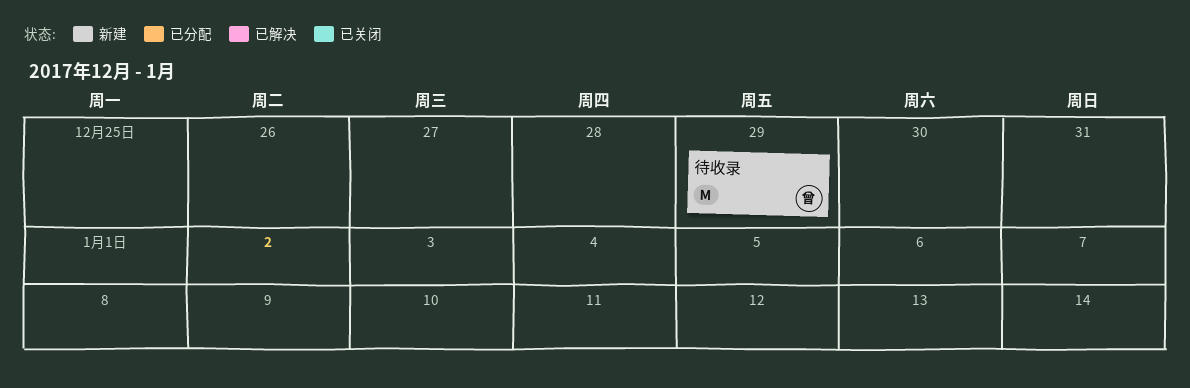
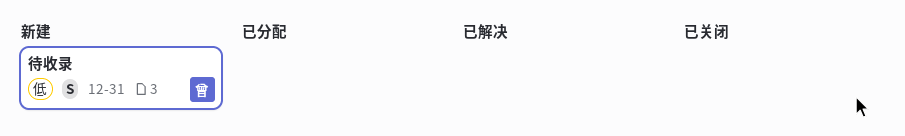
待收录, estimate: M -> S
待收录, due: Dec 29 -> Dec 31

